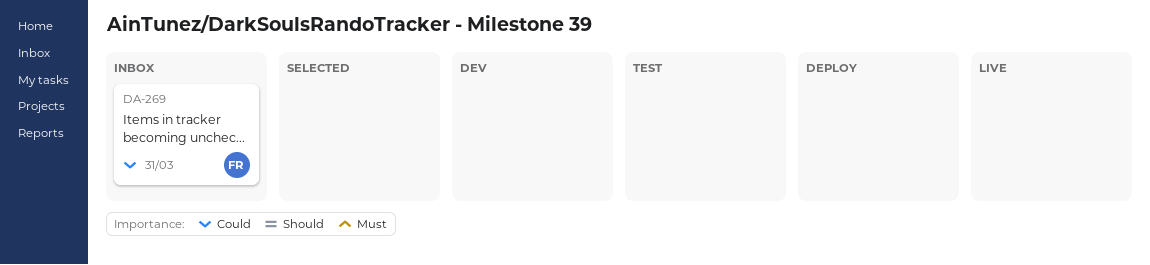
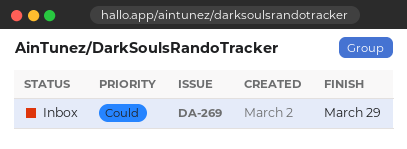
DA-269, due: Mar 31 -> Mar 29

